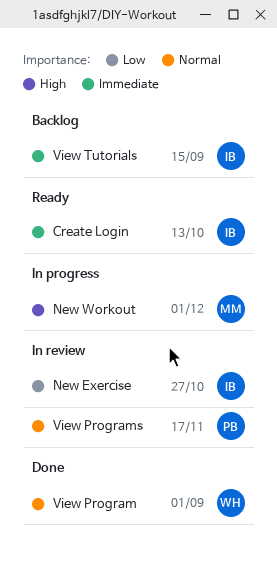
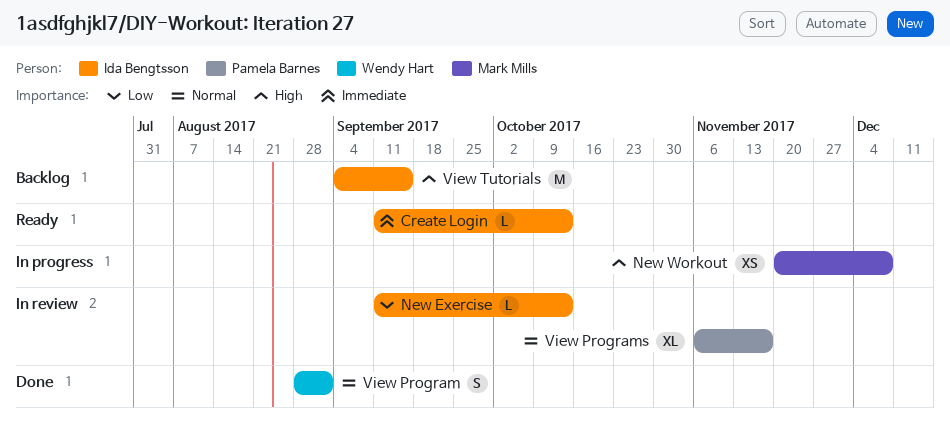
New Exercise, due: Oct 27 -> Oct 13
New Workout, due: Dec 1 -> Dec 8
View Tutorials, priority: Immediate -> High

